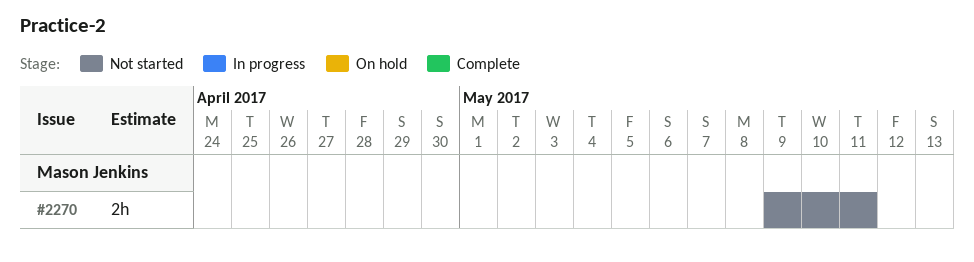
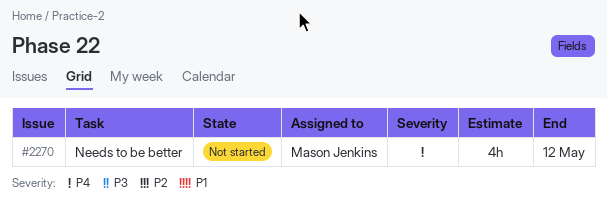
#2270, estimate: 2h -> 4h
#2270, due: May 11 -> May 12

